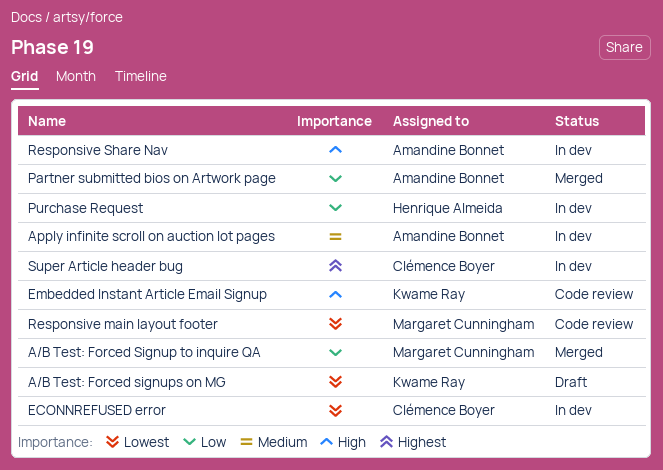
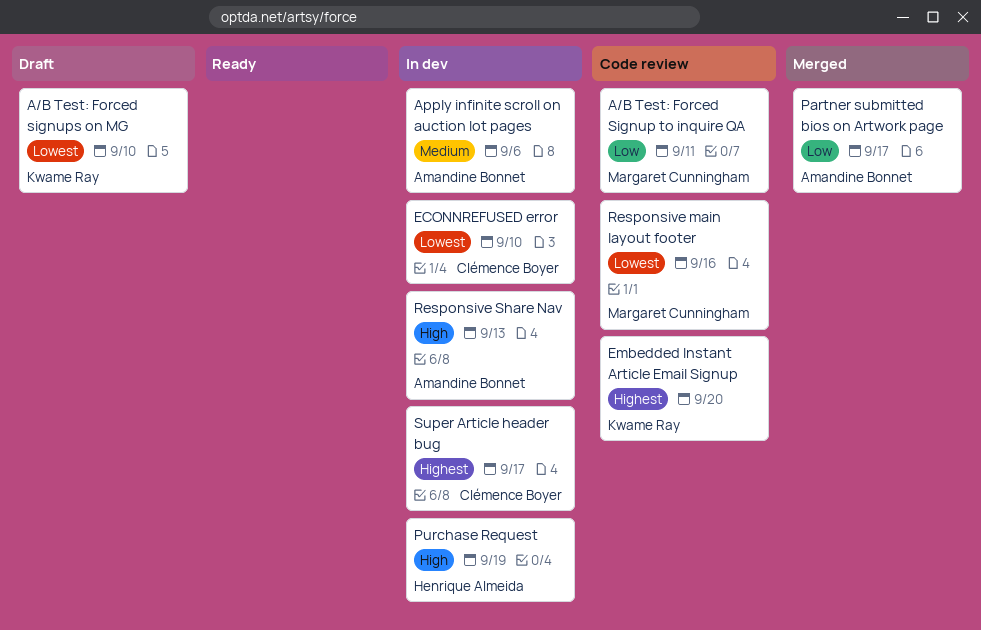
A/B Test: Forced Signup to inquire QA, status: Merged -> Code review
Embedded Instant Article Email Signup, priority: High -> Highest
Purchase Request, priority: Low -> High

